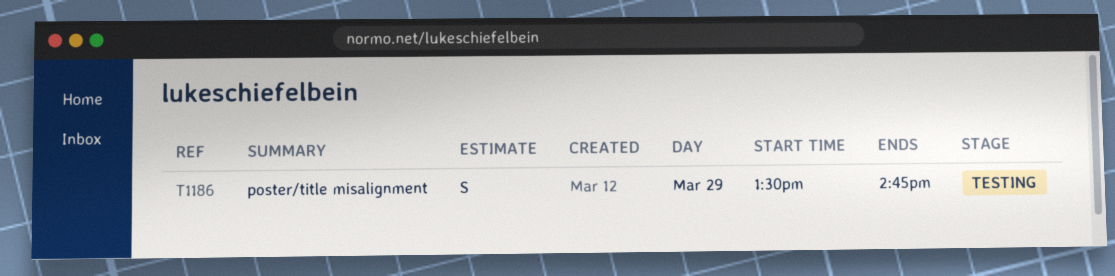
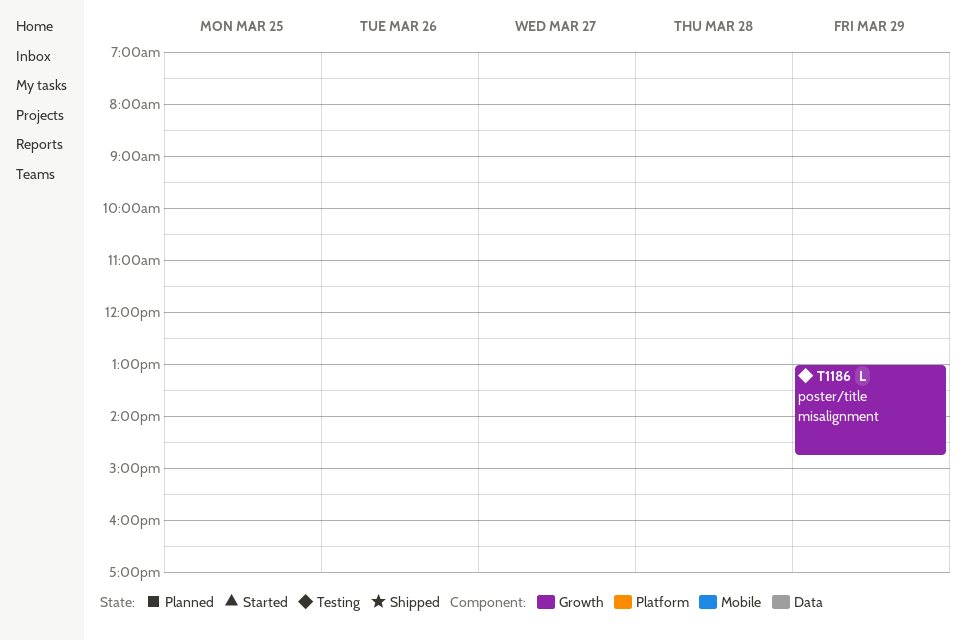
T1186, estimate: S -> L
T1186, begins: 13:30 -> 13:00

